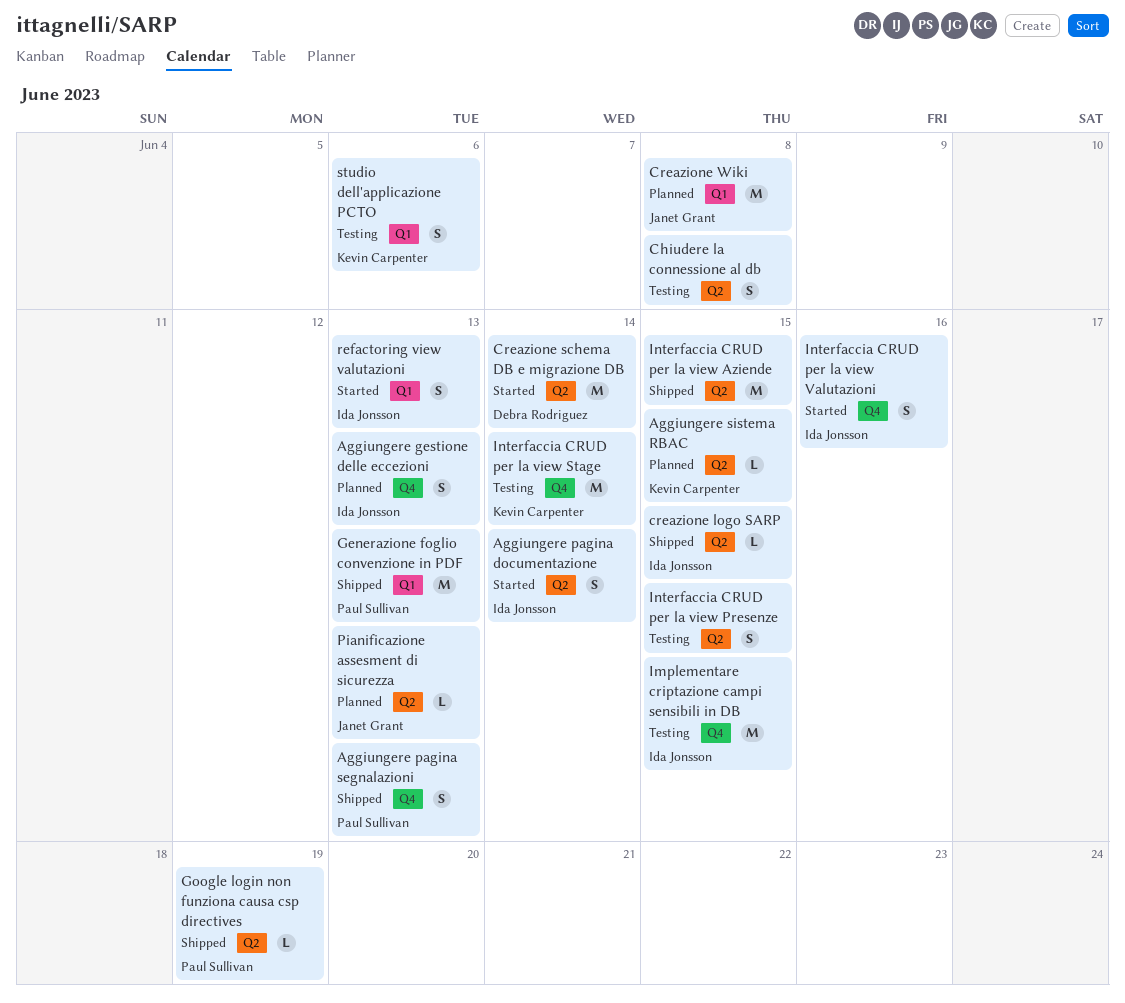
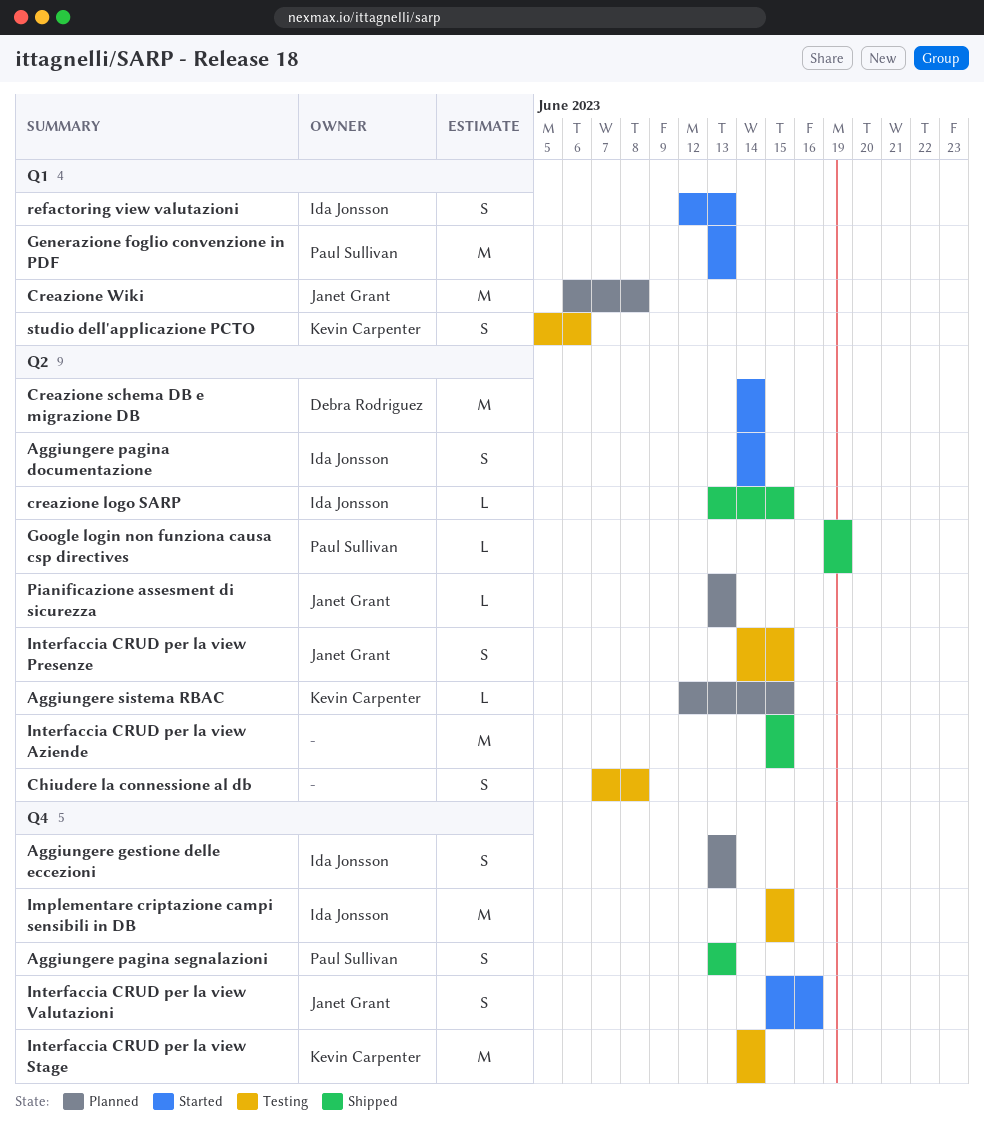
Generazione foglio convenzione in PDF, status: Shipped -> Started
Interfaccia CRUD per la view Presenze, owner: none -> Janet Grant
Interfaccia CRUD per la view Valutazioni, owner: Ida Jonsson -> Janet Grant

